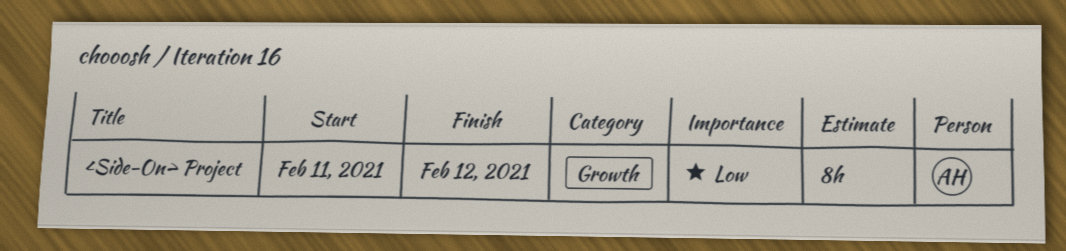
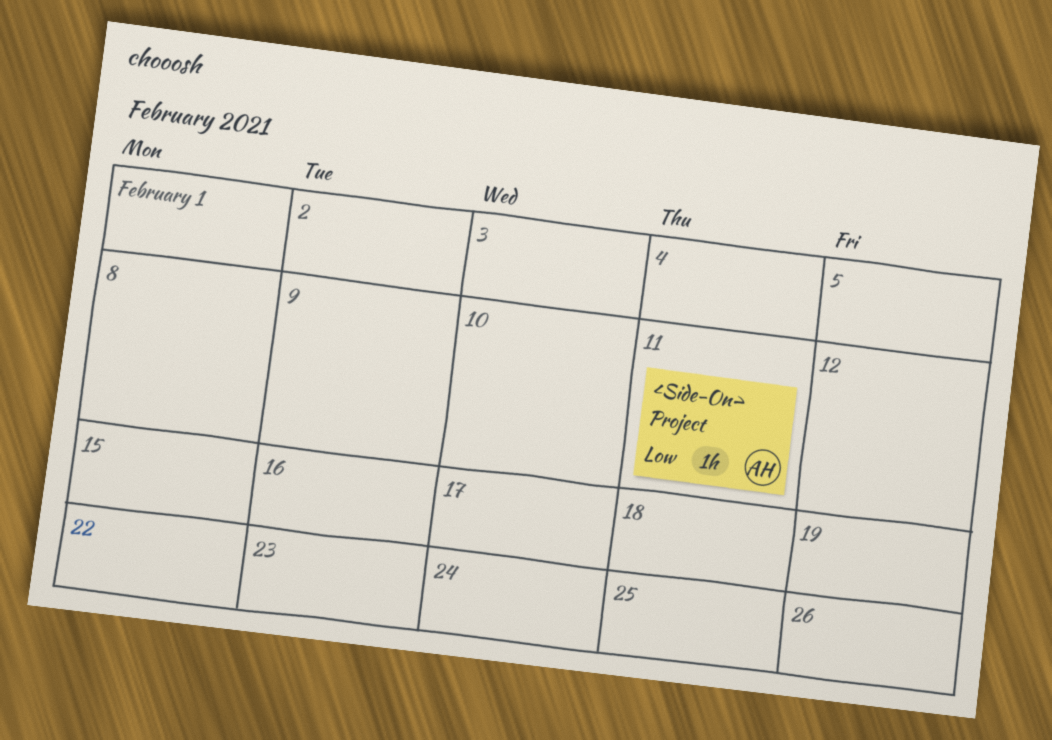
<Side-On> Project, estimate: 8h -> 1h
<Side-On> Project, due: Feb 12 -> Feb 11

